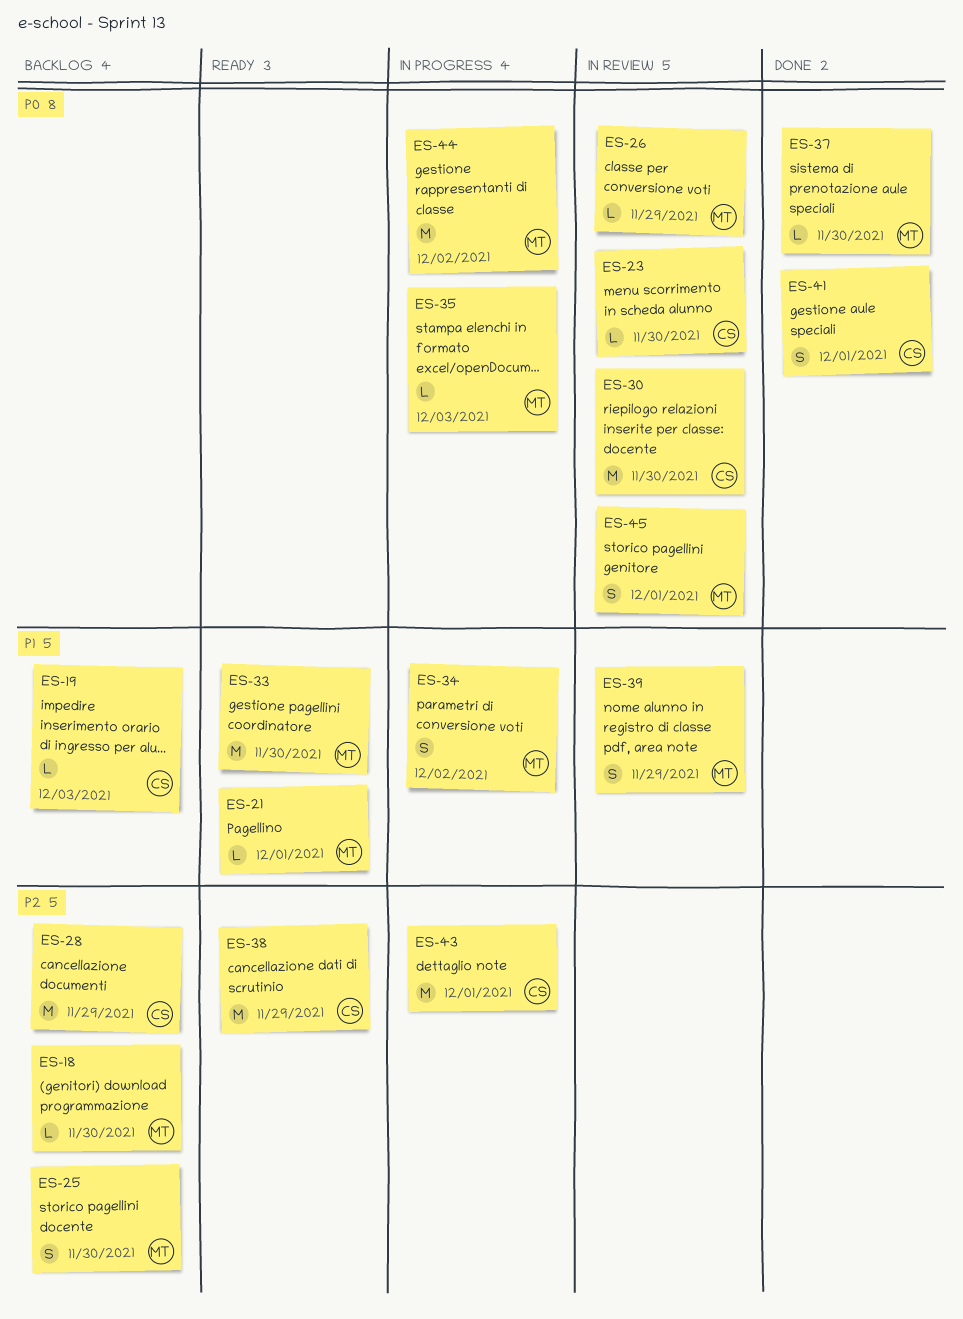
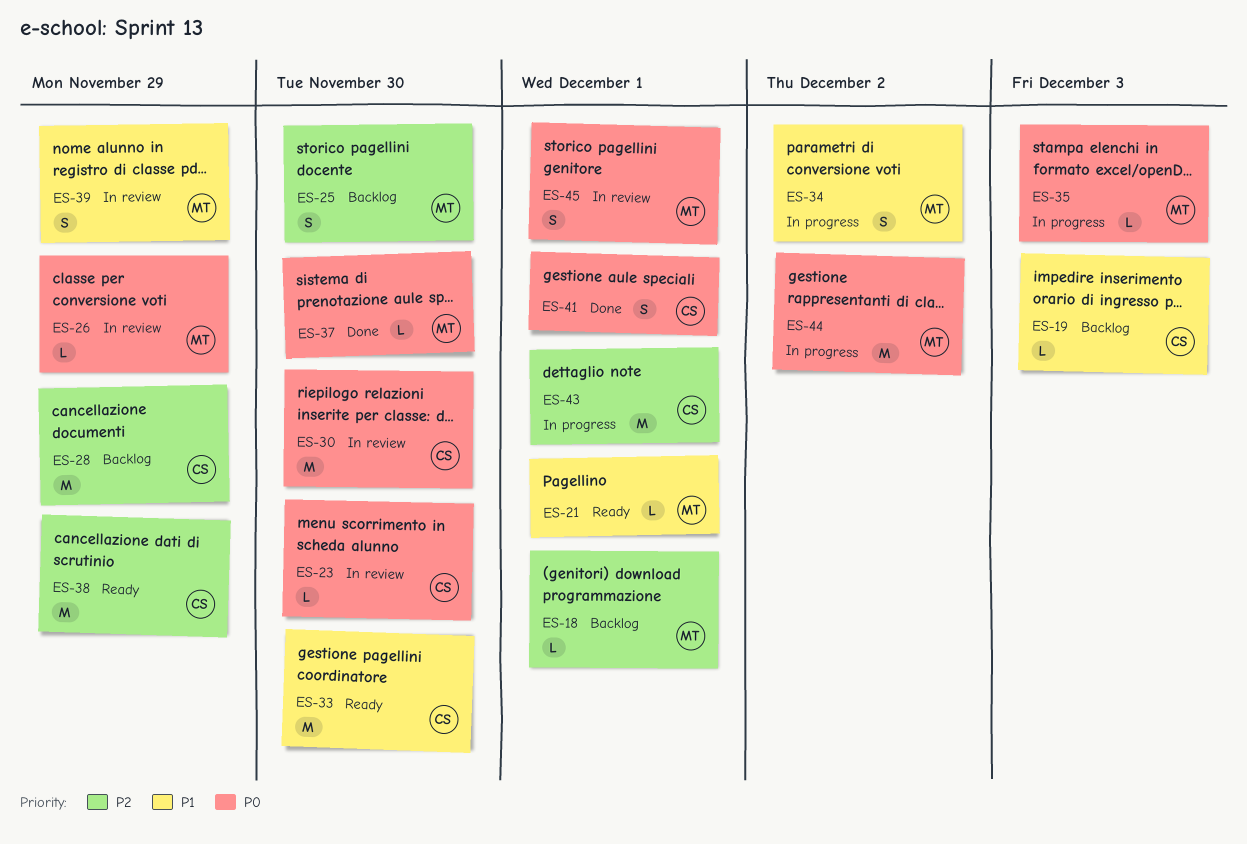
ES-18, due: Nov 30 -> Dec 1
ES-33, owner: MT -> CS

